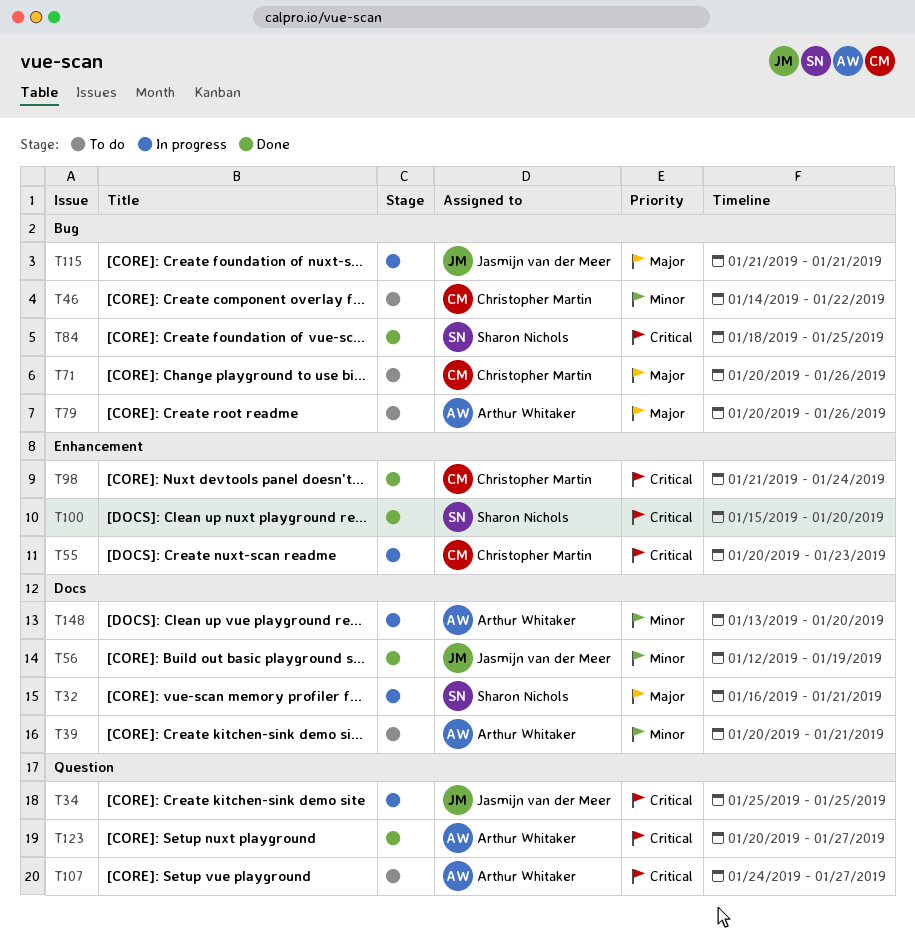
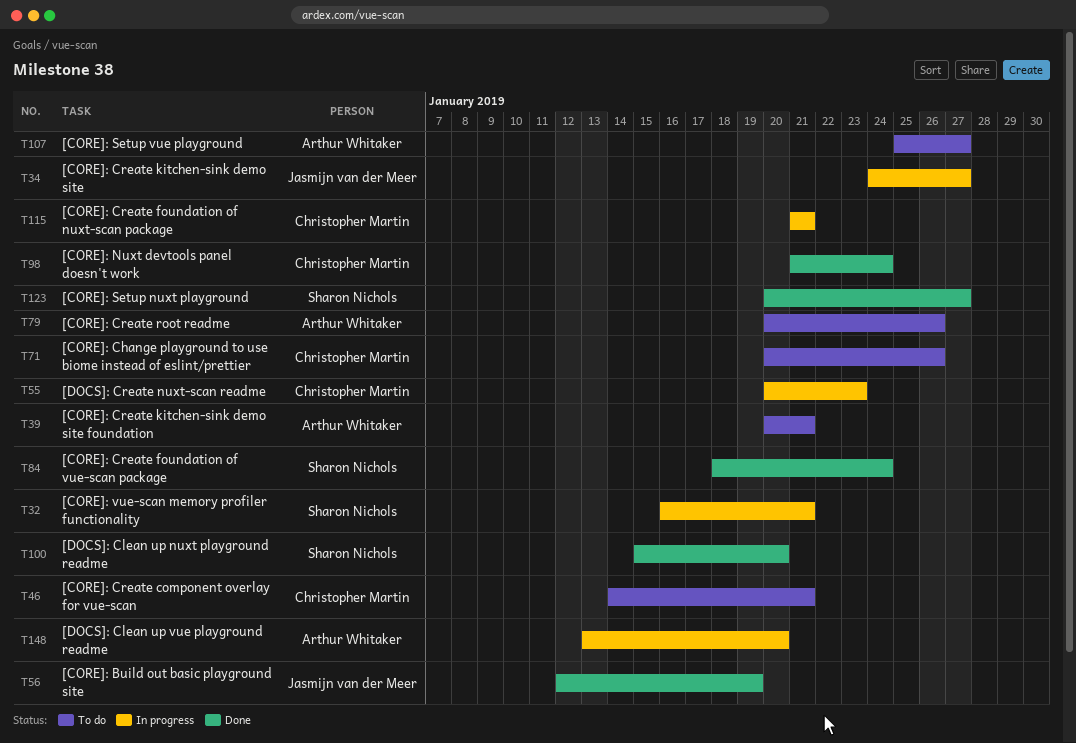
T34, start: Jan 25 -> Jan 24
T34, due: Jan 25 -> Jan 27
T46, due: Jan 22 -> Jan 21
T84, due: Jan 25 -> Jan 24
T107, start: Jan 24 -> Jan 25
T115, owner: Jasmijn van der Meer -> Christopher Martin
T123, owner: Arthur Whitaker -> Sharon Nichols

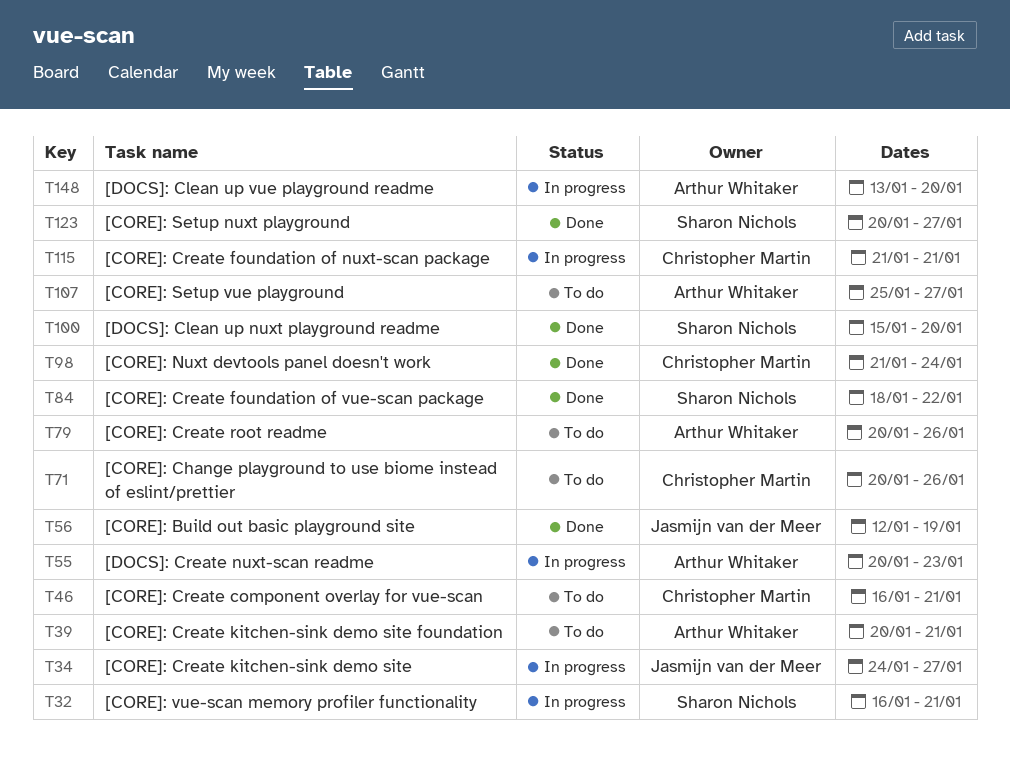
T46, start: Jan 14 -> Jan 16
T55, owner: Christopher Martin -> Arthur Whitaker
T84, due: Jan 24 -> Jan 22

